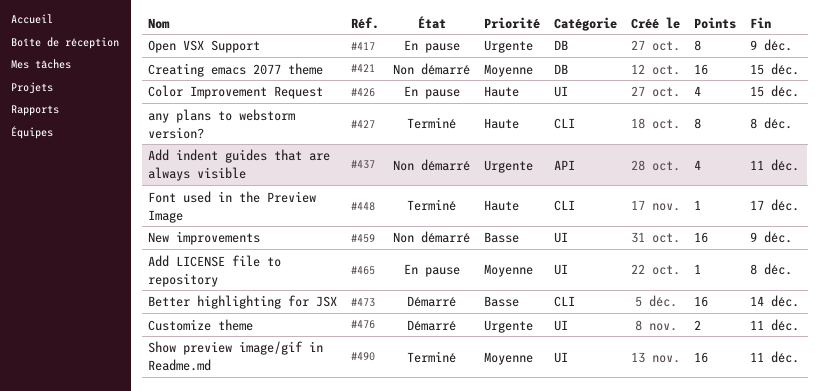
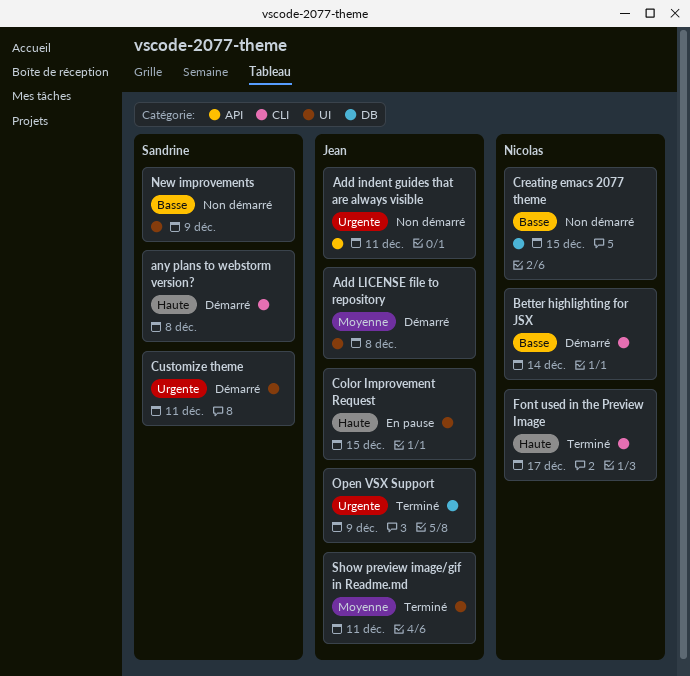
Add LICENSE file to repository, status: En pause -> Démarré
any plans to webstorm version?, status: Terminé -> Démarré
Creating emacs 2077 theme, priority: Moyenne -> Basse
Open VSX Support, status: En pause -> Terminé

